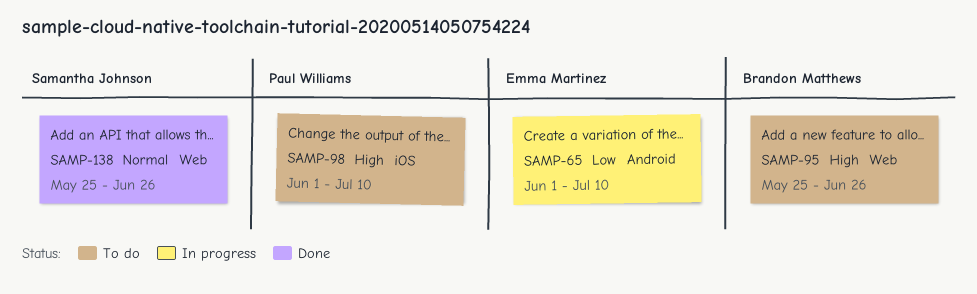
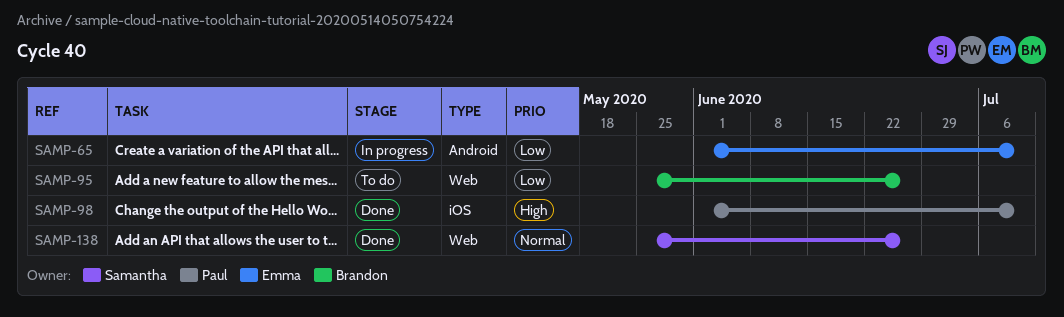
SAMP-95, priority: High -> Low
SAMP-98, status: To do -> Done

